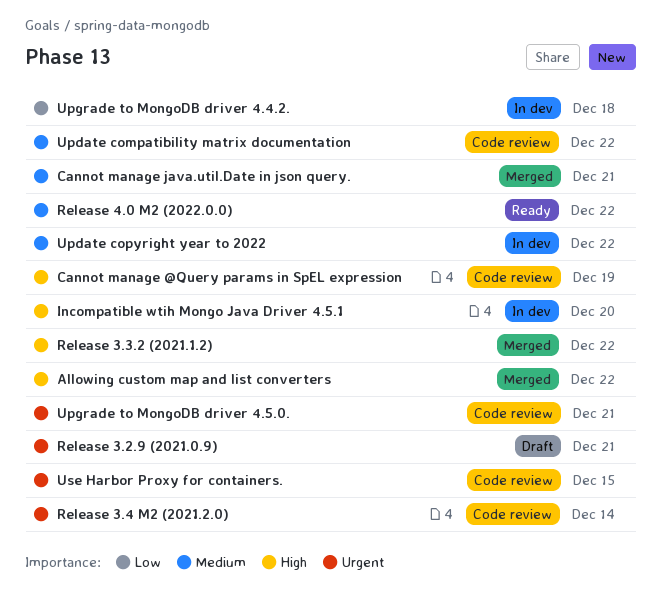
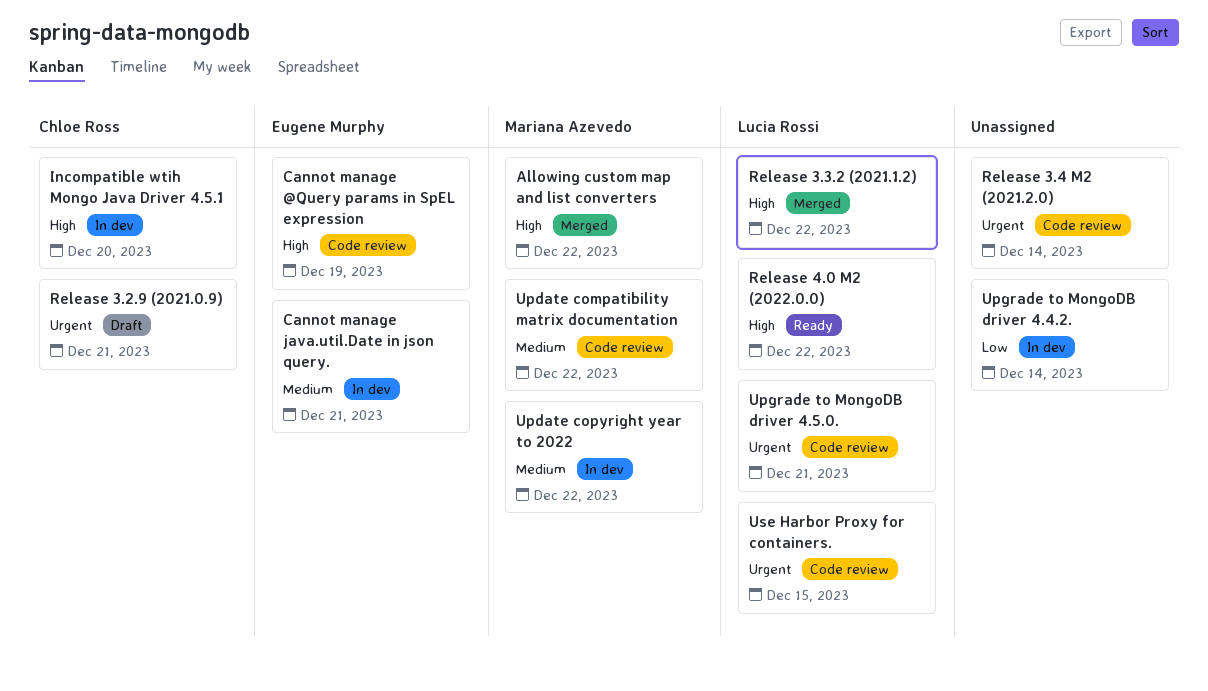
Cannot manage java.util.Date in json query., status: Merged -> In dev
Release 4.0 M2 (2022.0.0), priority: Medium -> High
Upgrade to MongoDB driver 4.4.2., due: Dec 18 -> Dec 14

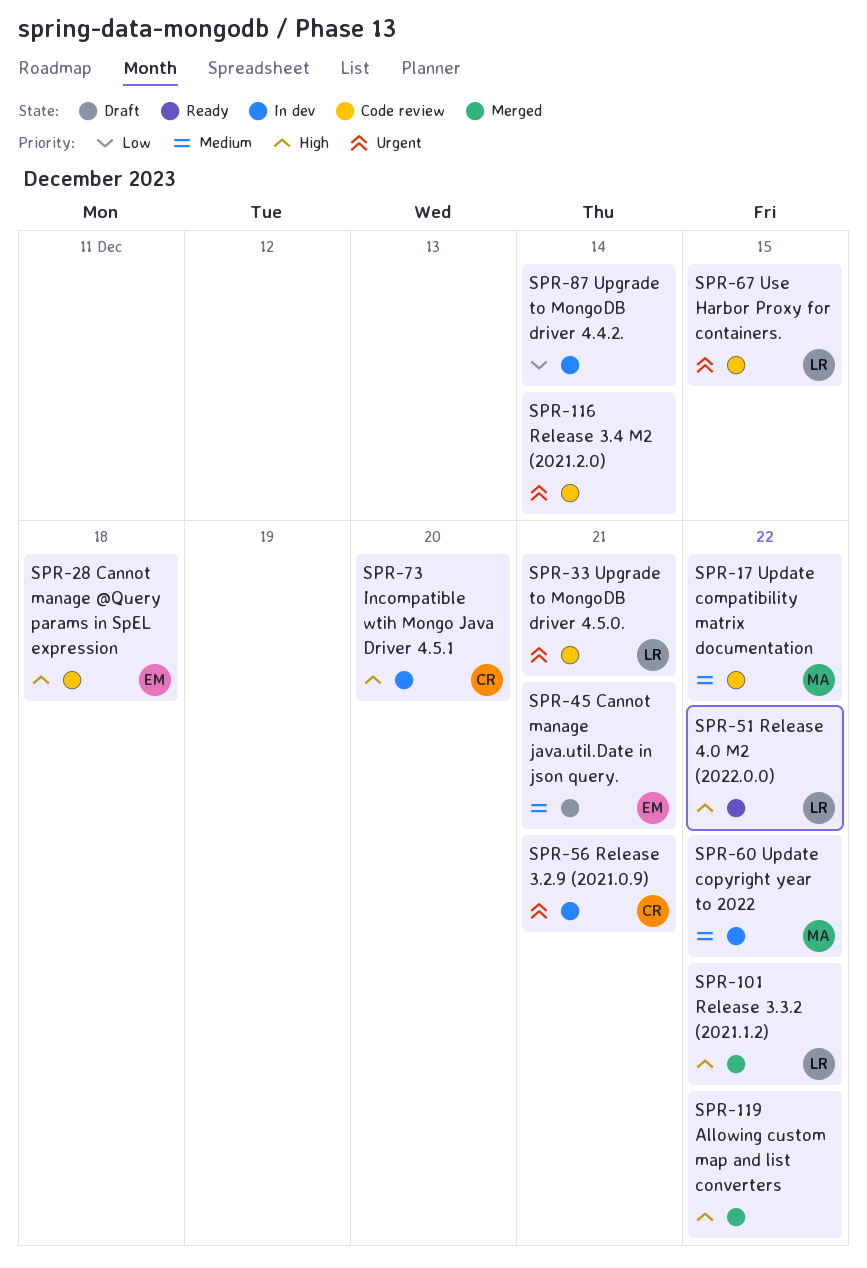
Allowing custom map and list converters, owner: Mariana Azevedo -> none
Cannot manage @Query params in SpEL expression, due: Dec 19 -> Dec 18
Cannot manage java.util.Date in json query., status: In dev -> Draft
Release 3.2.9 (2021.0.9), status: Draft -> In dev

